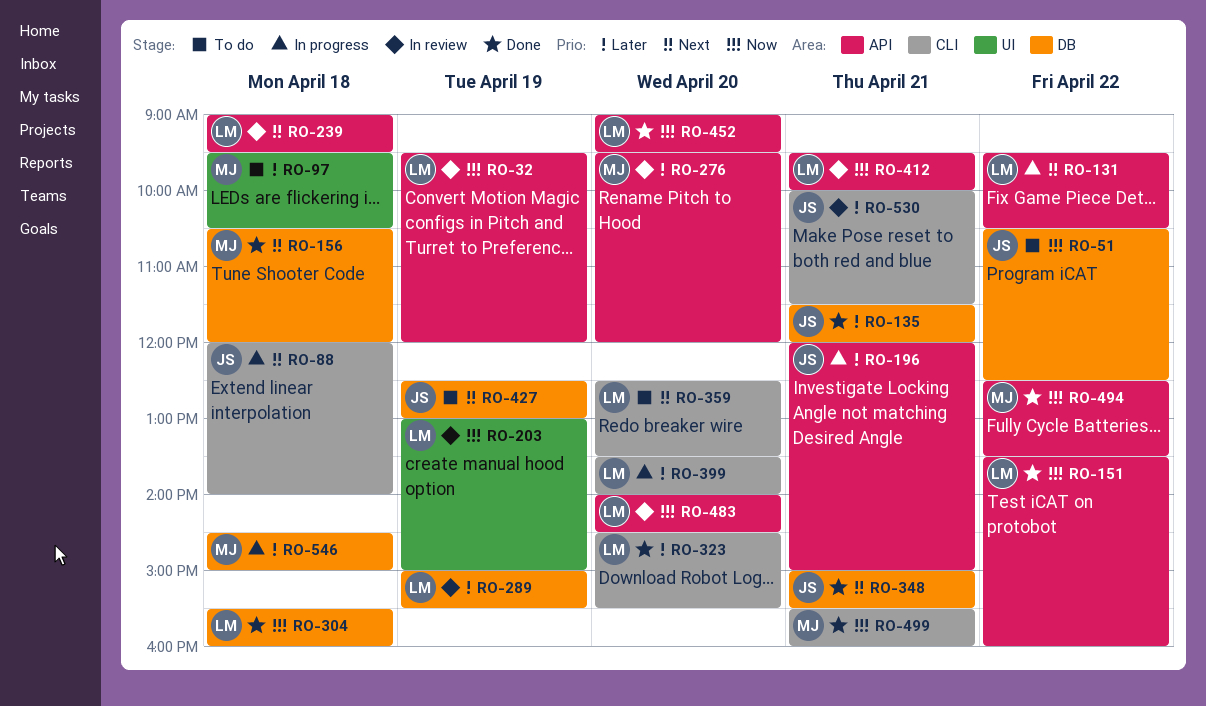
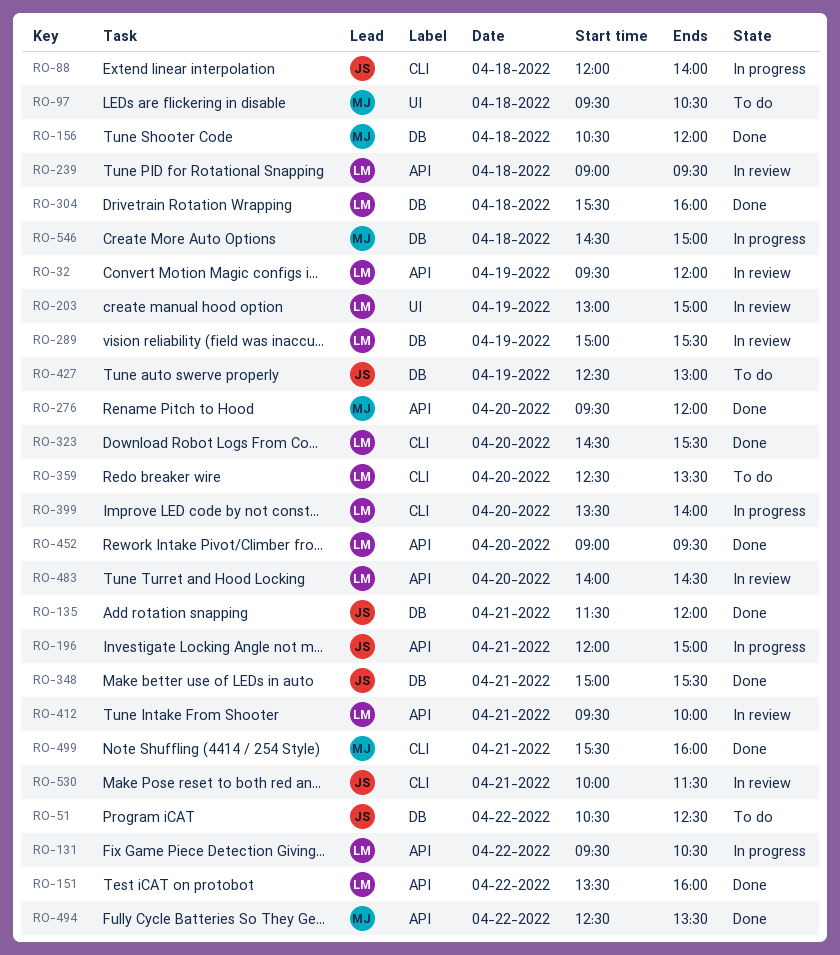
RO-276, status: In review -> Done

